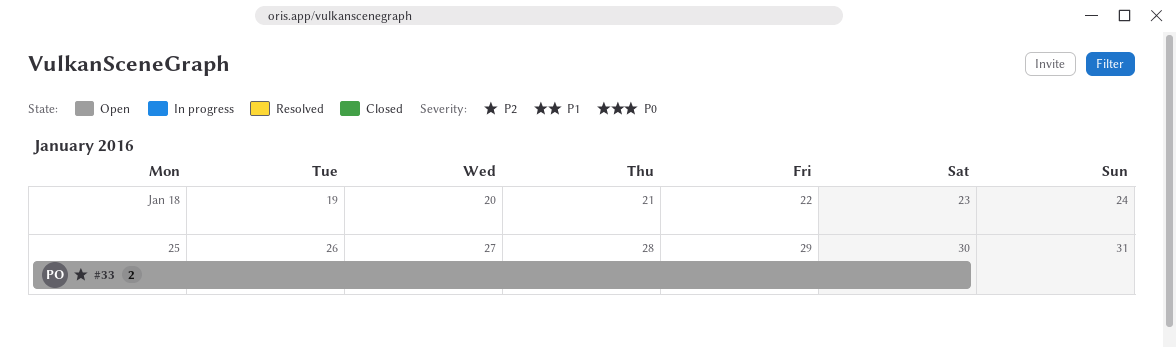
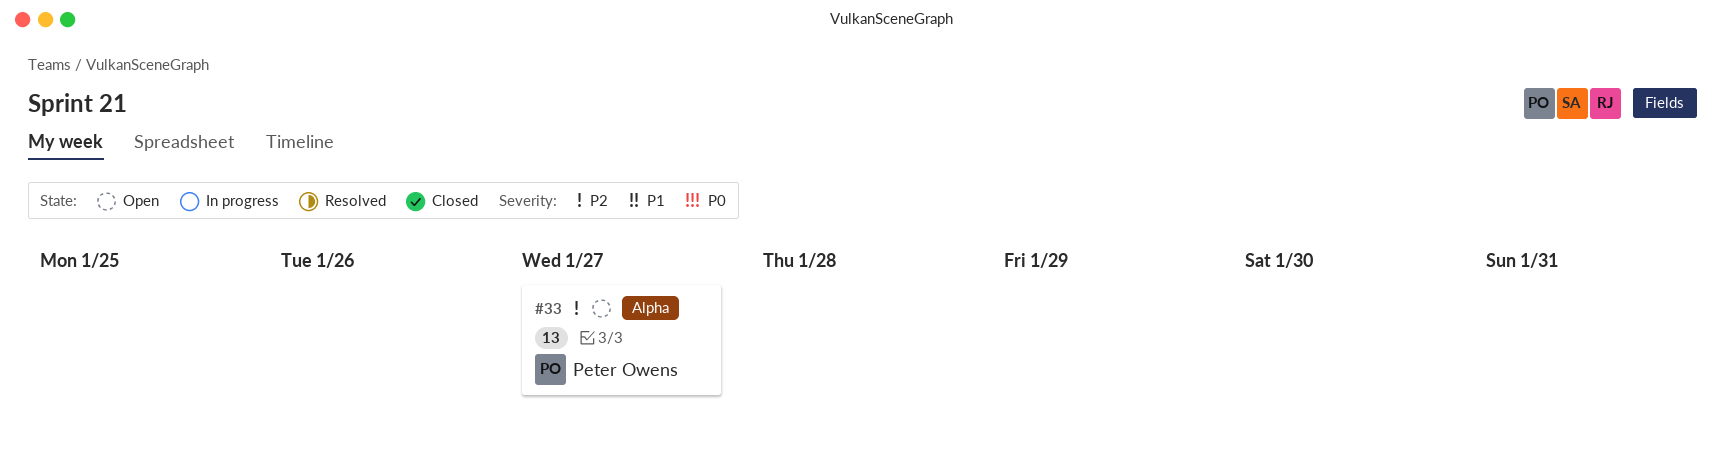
#33, estimate: 2 -> 13
#33, due: Jan 30 -> Jan 27

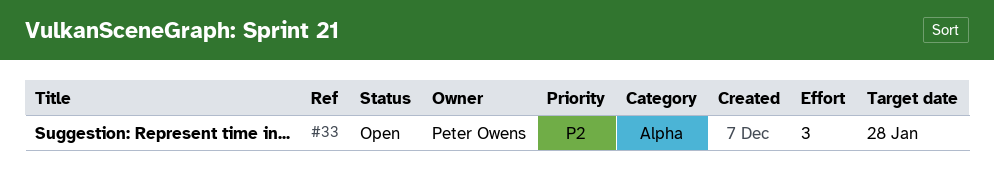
#33, estimate: 13 -> 3
#33, due: Jan 27 -> Jan 28

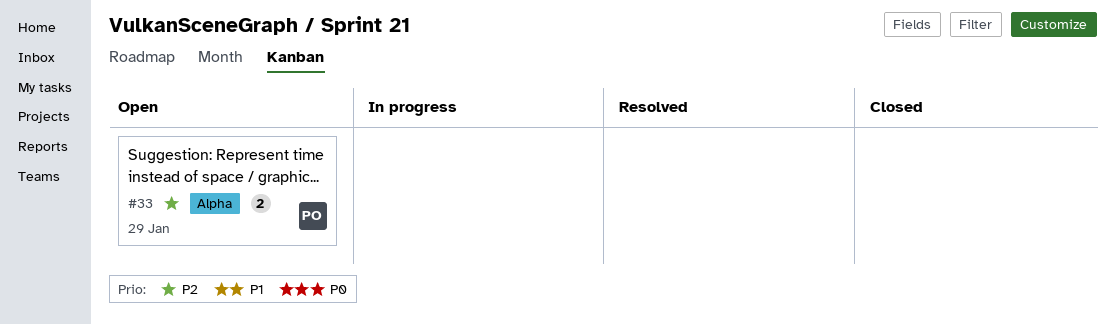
#33, estimate: 3 -> 2
#33, due: Jan 28 -> Jan 29

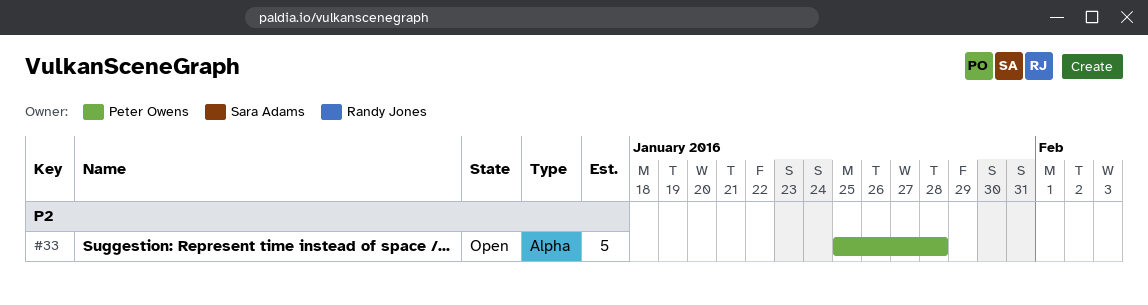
#33, estimate: 2 -> 5
#33, due: Jan 29 -> Jan 28

